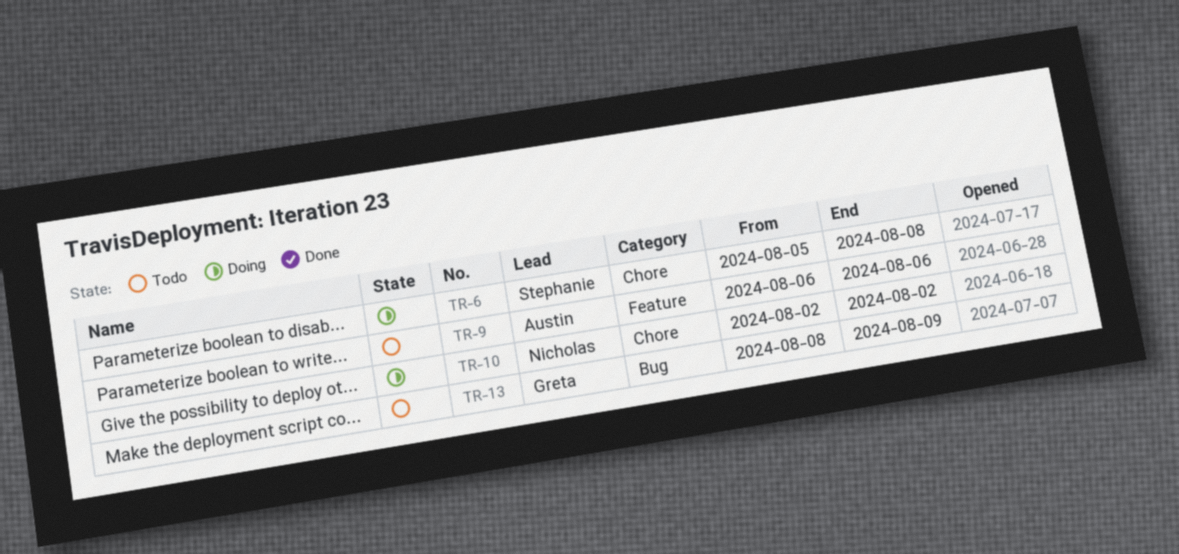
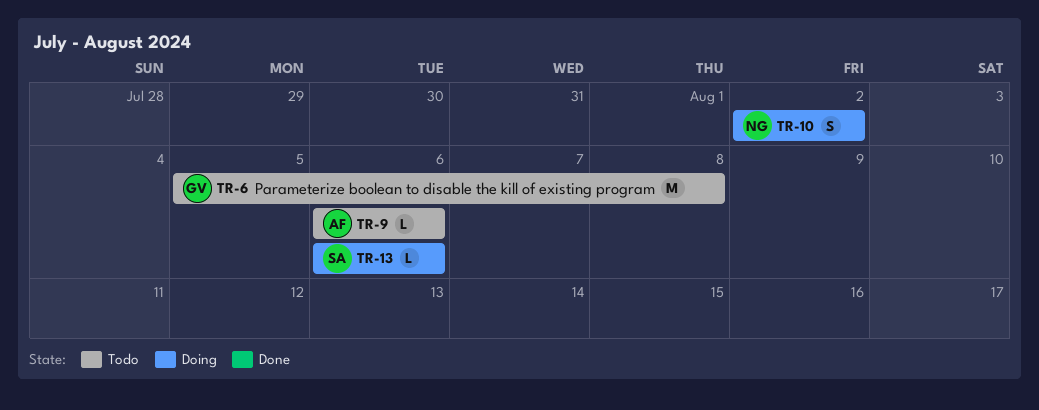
TR-6, status: Doing -> Todo
TR-6, owner: Stephanie -> Greta
TR-13, status: Todo -> Doing
TR-13, owner: Greta -> Stephanie
TR-13, start: Aug 8 -> Aug 6
TR-13, due: Aug 9 -> Aug 6

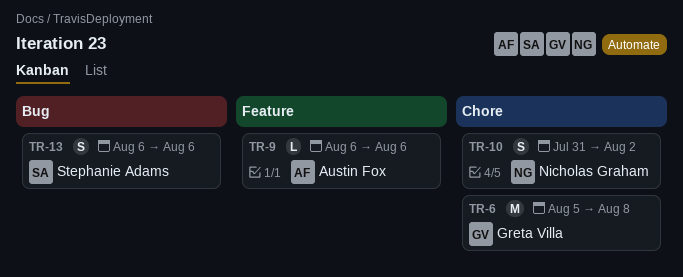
TR-10, start: Aug 2 -> Jul 31
TR-13, estimate: L -> S

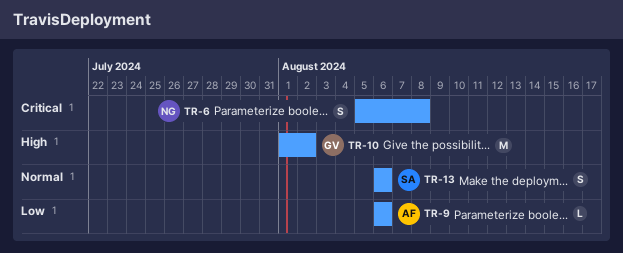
TR-6, owner: Greta Villa -> Nicholas Graham
TR-6, estimate: M -> S
TR-10, owner: Nicholas Graham -> Greta Villa
TR-10, estimate: S -> M
TR-10, start: Jul 31 -> Aug 1

